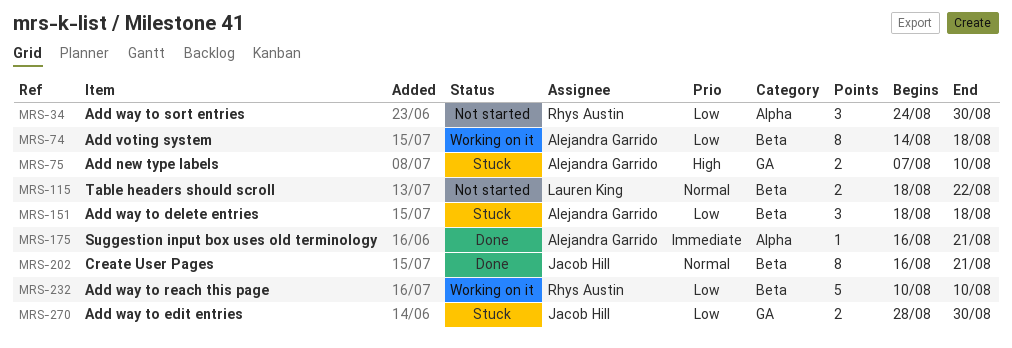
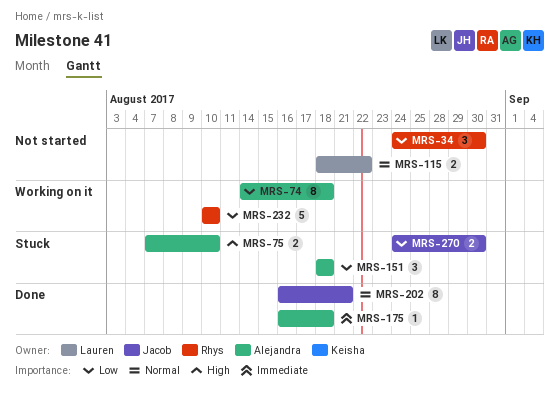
MRS-175, due: Aug 21 -> Aug 18
MRS-270, start: Aug 28 -> Aug 24

